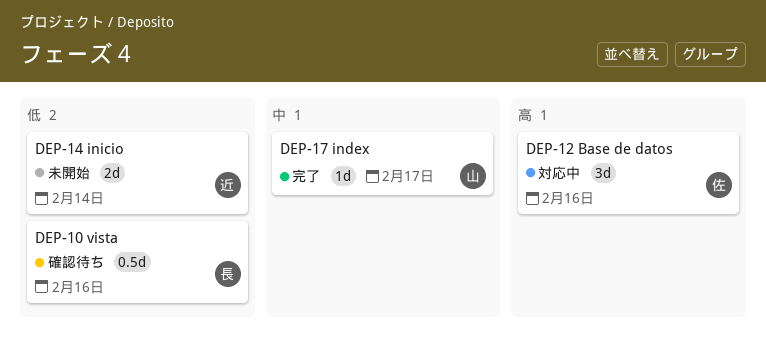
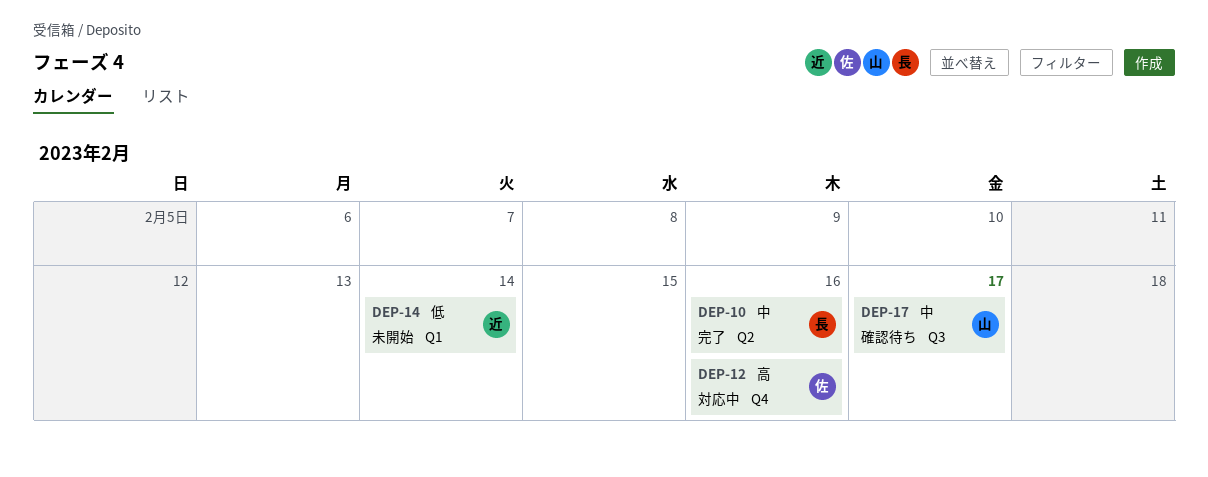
DEP-10, status: 確認待ち -> 完了
DEP-10, priority: 低 -> 中
DEP-17, status: 完了 -> 確認待ち

